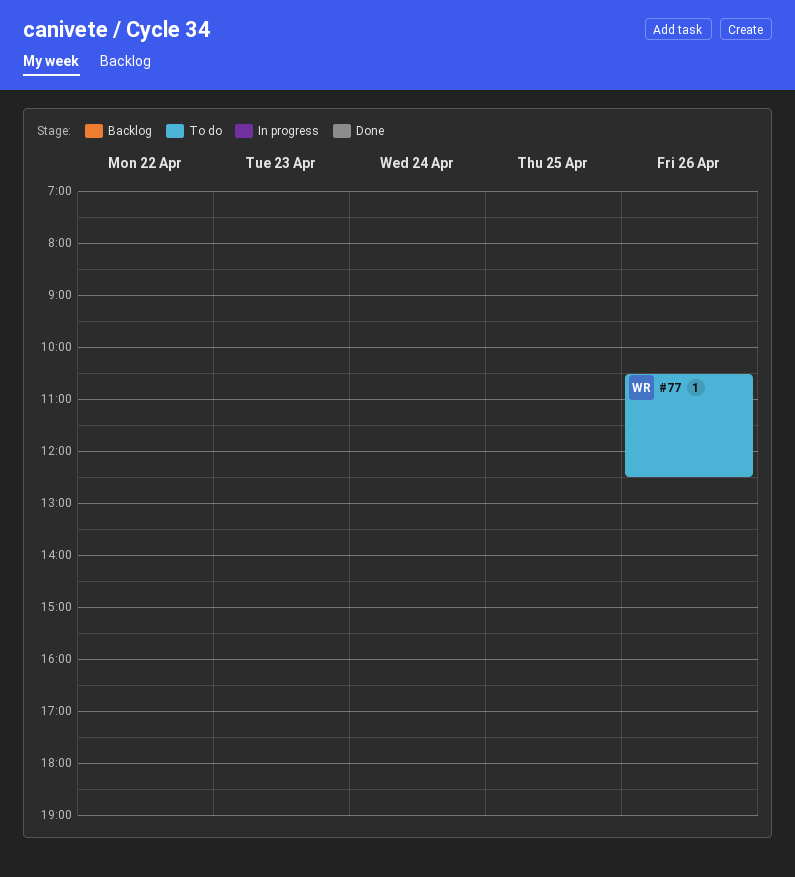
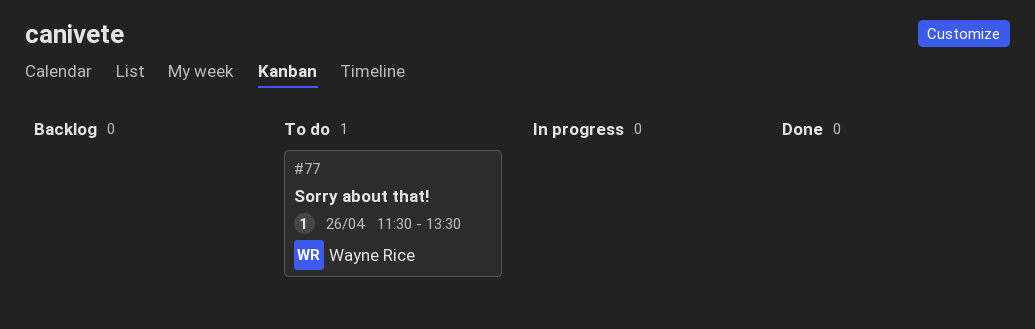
#77, begins: 10:30 -> 11:30
#77, ends: 12:30 -> 13:30

